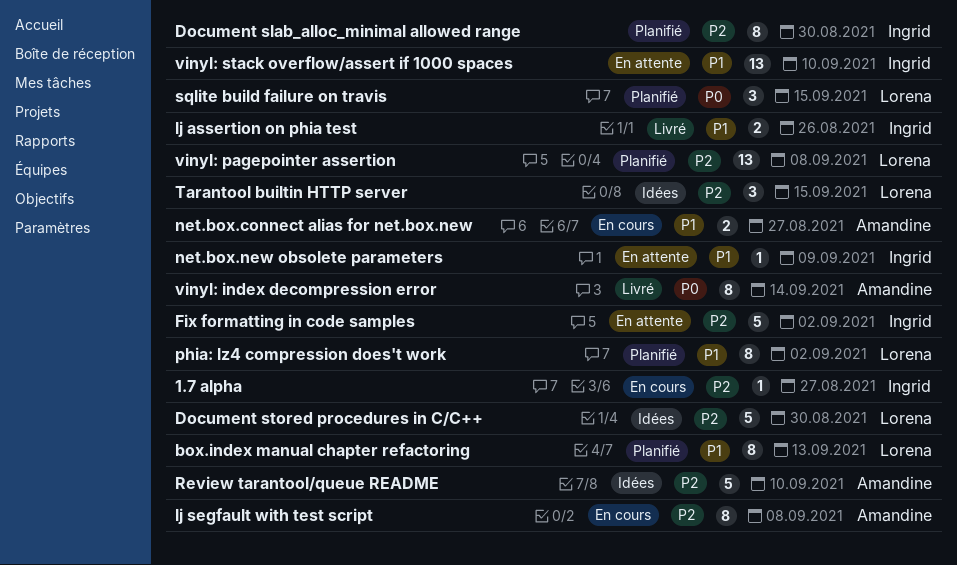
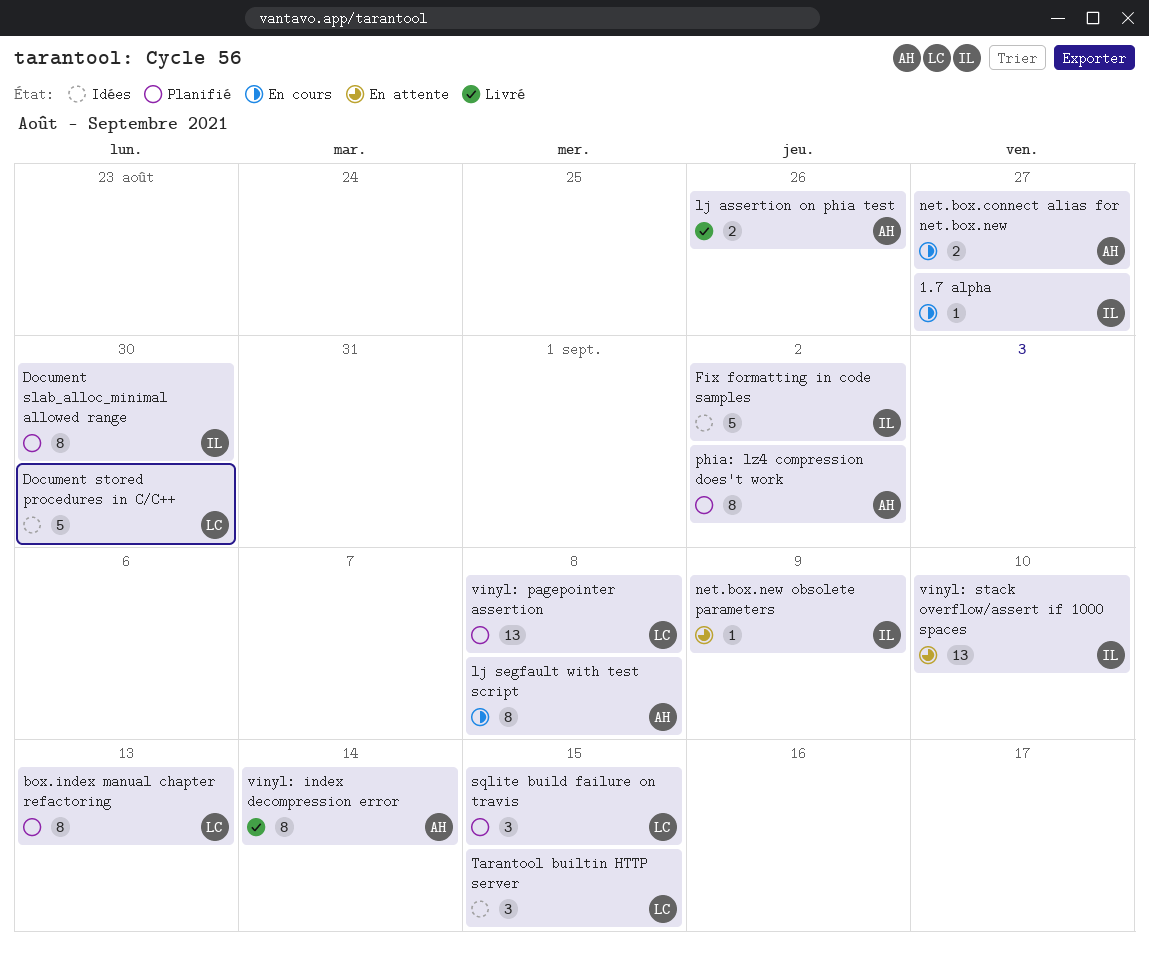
Fix formatting in code samples, status: En attente -> Idées
lj assertion on phia test, owner: Ingrid -> Amandine
phia: lz4 compression does't work, owner: Lorena -> Amandine
Review tarantool/queue README: present -> none

